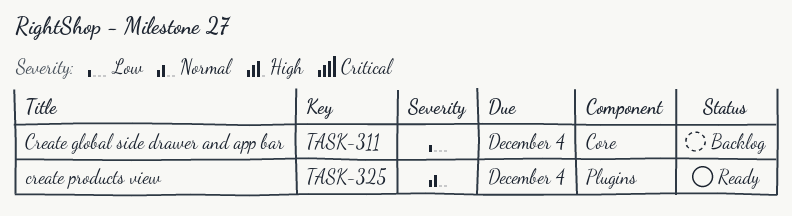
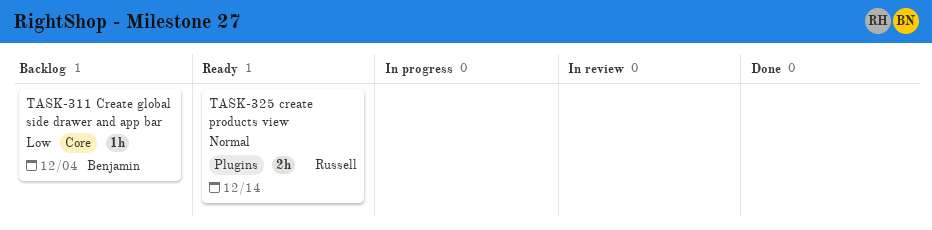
TASK-325, due: Dec 4 -> Dec 14

